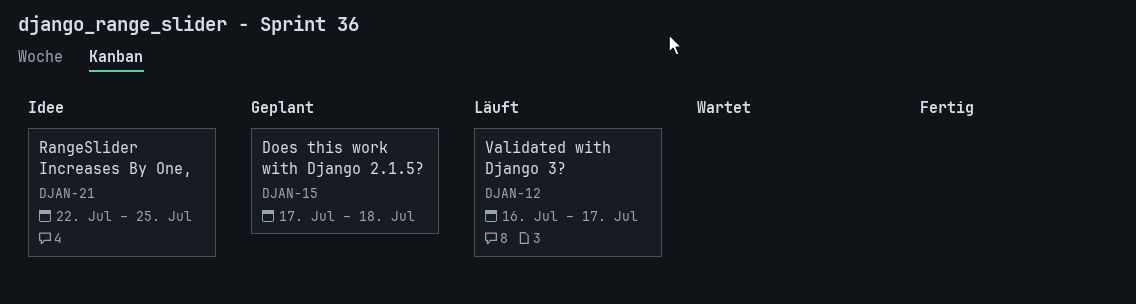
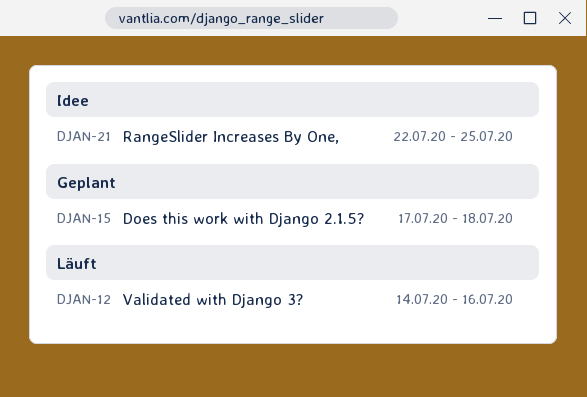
DJAN-12, start: Jul 16 -> Jul 14
DJAN-12, due: Jul 17 -> Jul 16

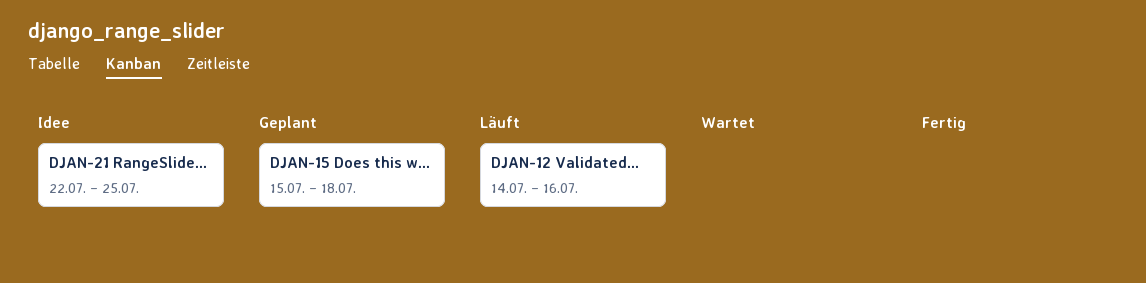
DJAN-15, start: Jul 17 -> Jul 15

